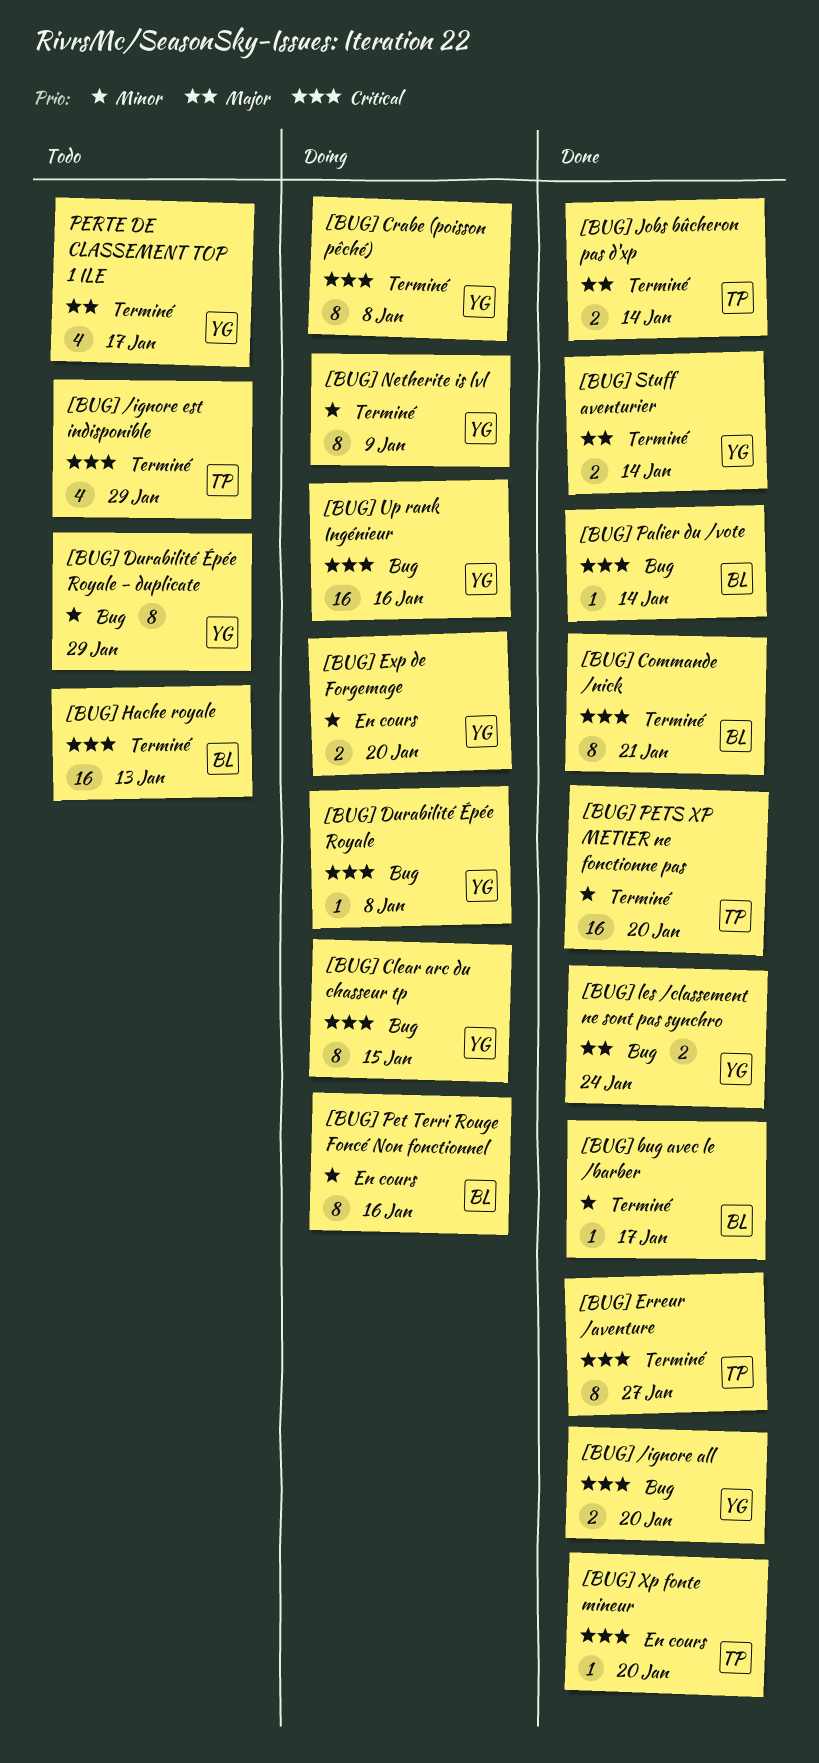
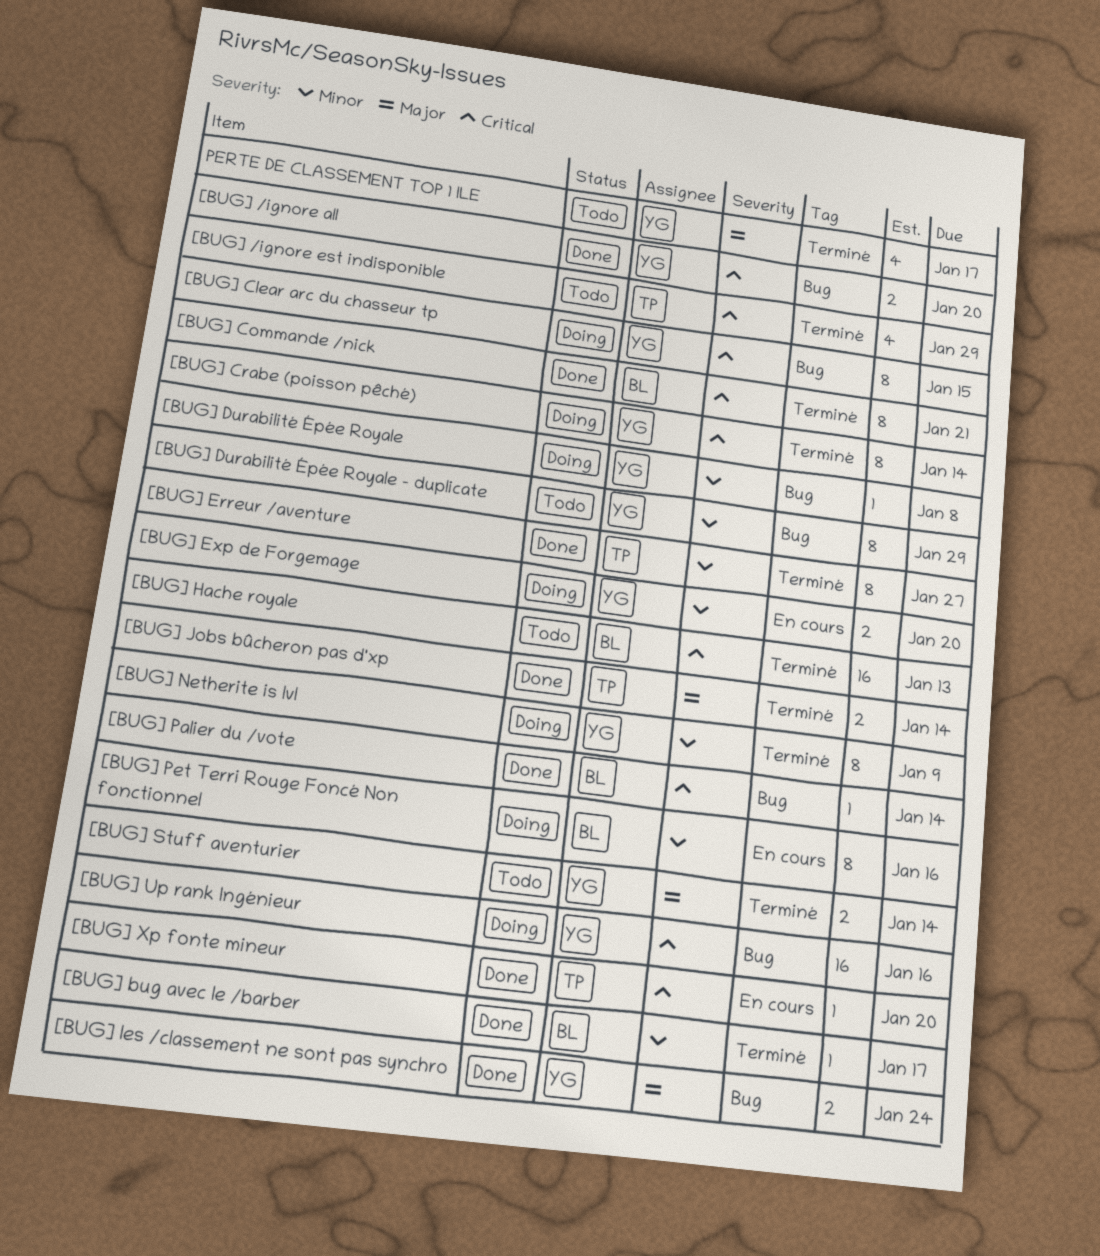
[BUG] Crabe (poisson pêché), due: Jan 8 -> Jan 14
[BUG] Durabilité Épée Royale, priority: Critical -> Minor
[BUG] Erreur /aventure, priority: Critical -> Minor
[BUG] PETS XP METIER ne fonctionne pas: present -> none
[BUG] Stuff aventurier, status: Done -> Todo

